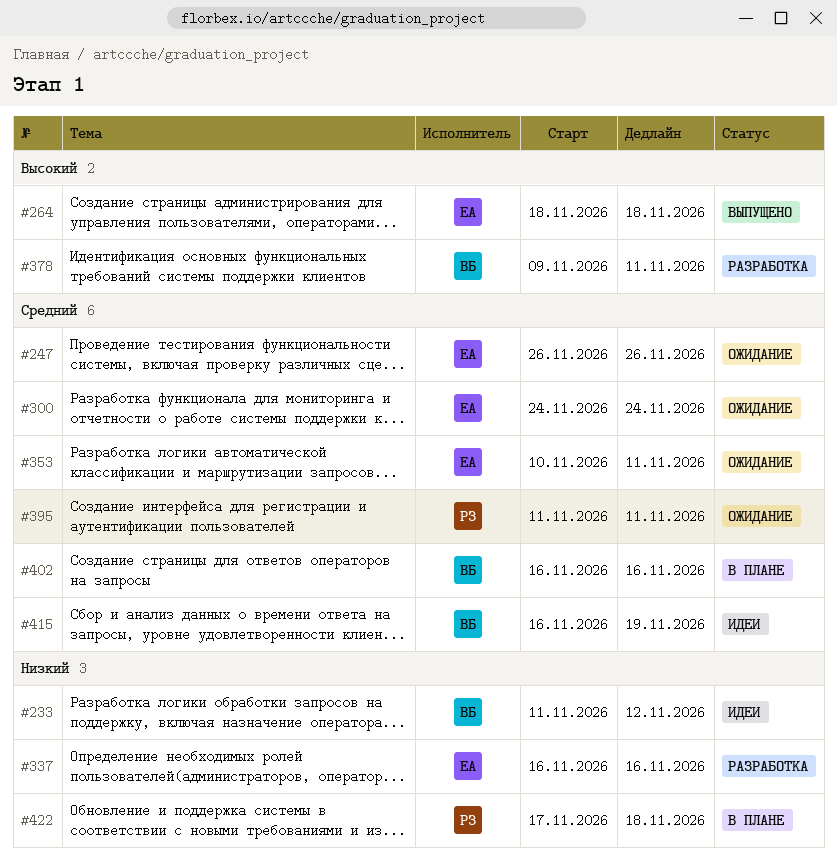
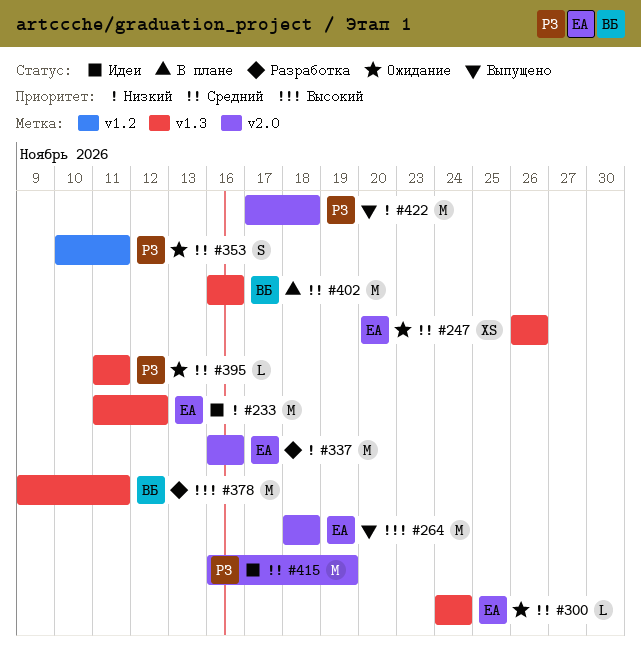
#233, owner: ВБ -> ЕА
#353, owner: ЕА -> РЗ
#415, owner: ВБ -> РЗ
#422, status: В плане -> Выпущено

